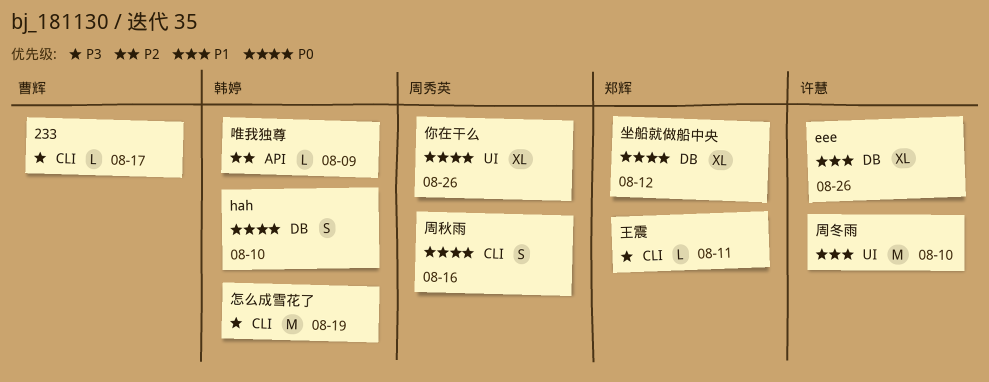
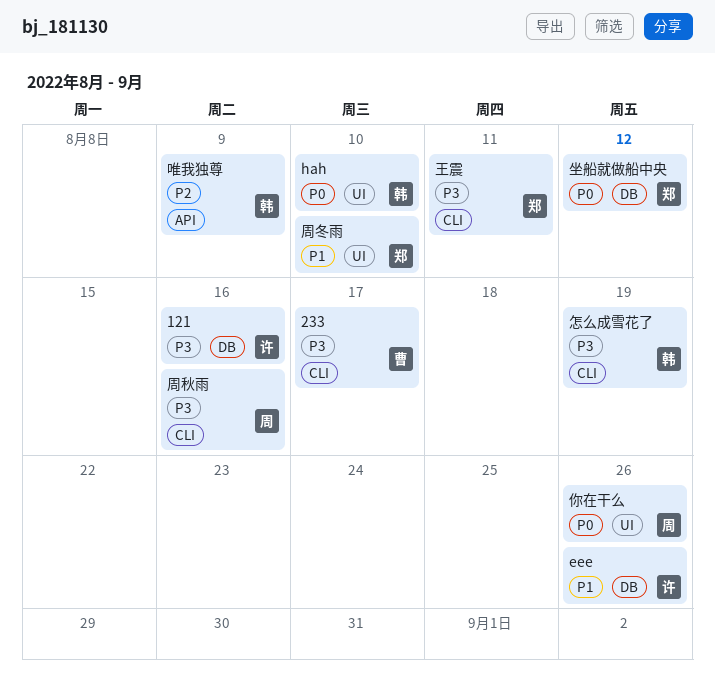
121: none -> present
hah, label: DB -> UI
周冬雨, owner: 许慧 -> 郑辉
周秋雨, priority: P0 -> P3

